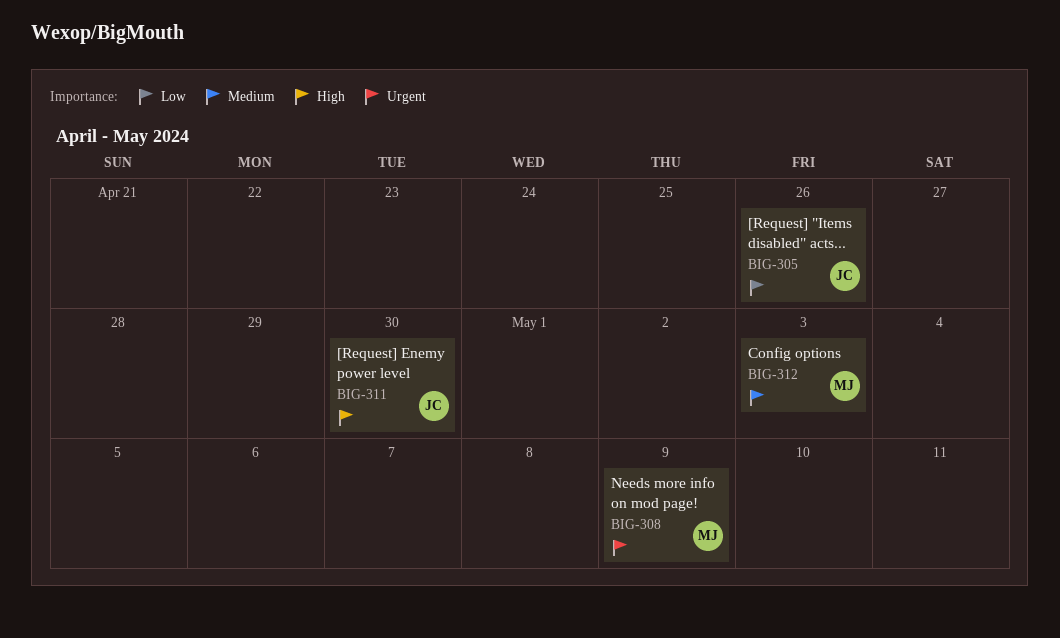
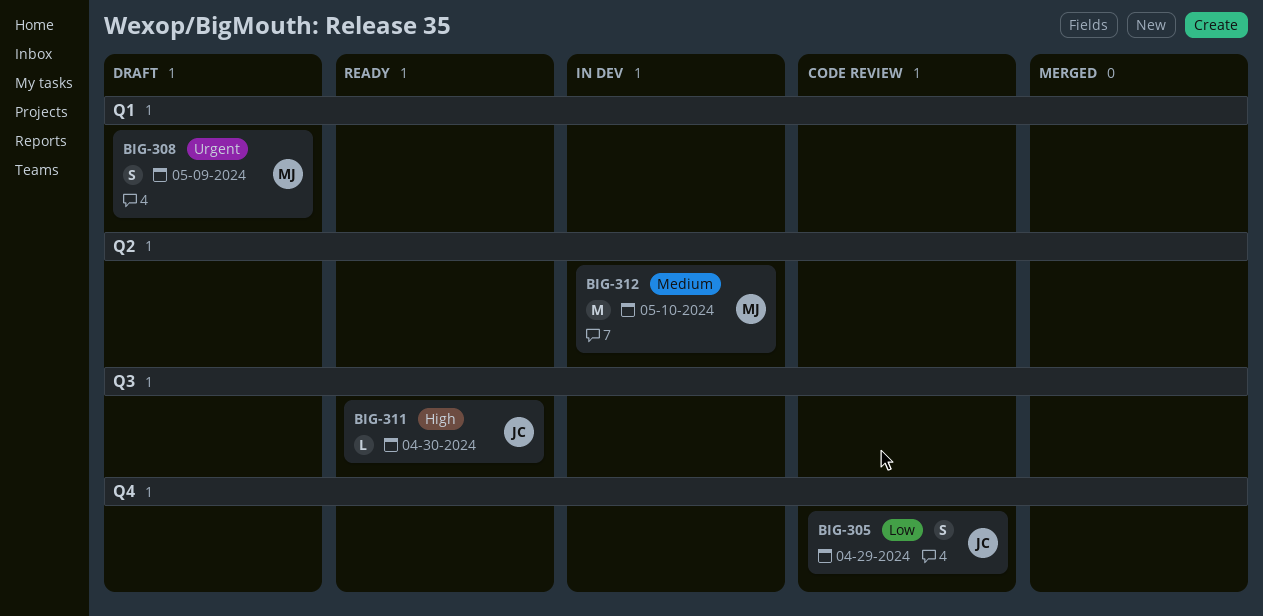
BIG-305, due: Apr 26 -> Apr 29
BIG-312, due: May 3 -> May 10

